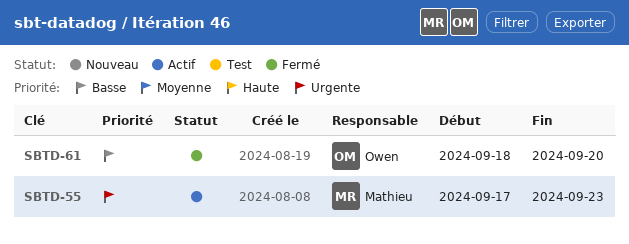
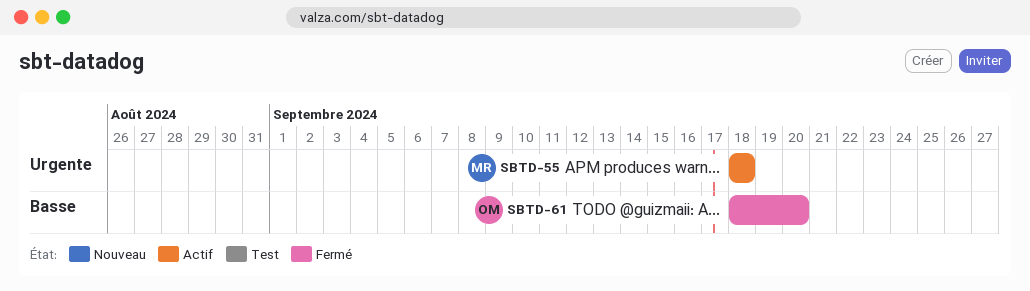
SBTD-55, start: Sep 17 -> Sep 18
SBTD-55, due: Sep 23 -> Sep 18

